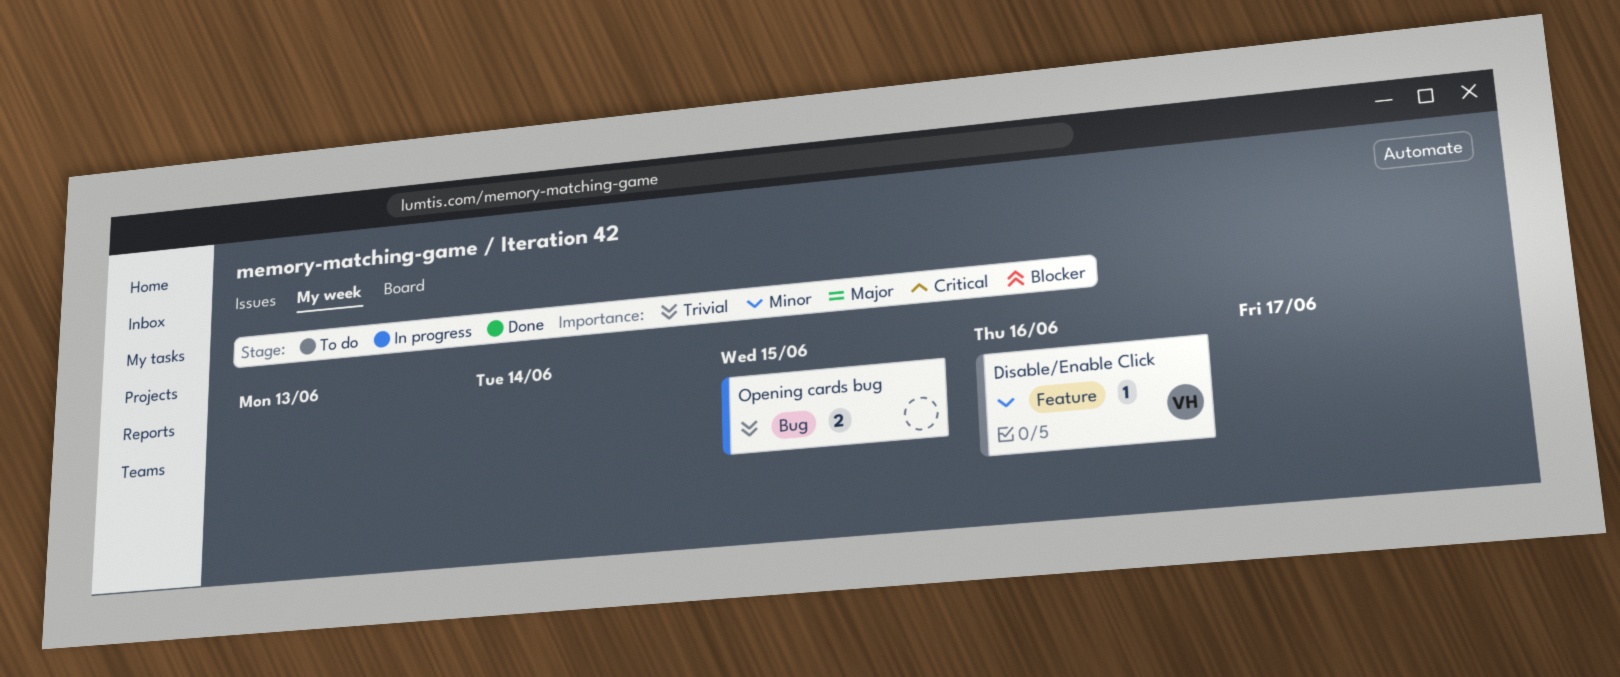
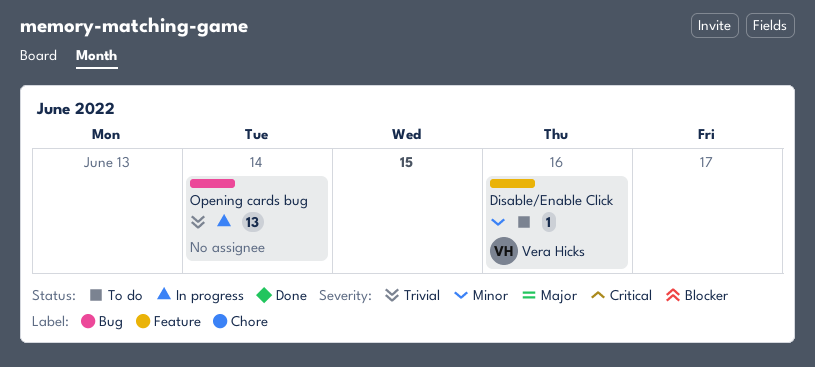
Opening cards bug, estimate: 2 -> 13
Opening cards bug, due: Jun 15 -> Jun 14

